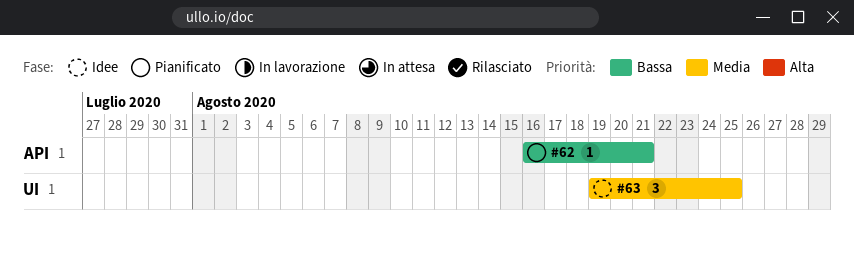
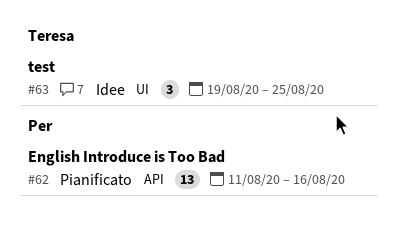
#62, estimate: 1 -> 13
#62, start: Aug 16 -> Aug 11
#62, due: Aug 21 -> Aug 16

